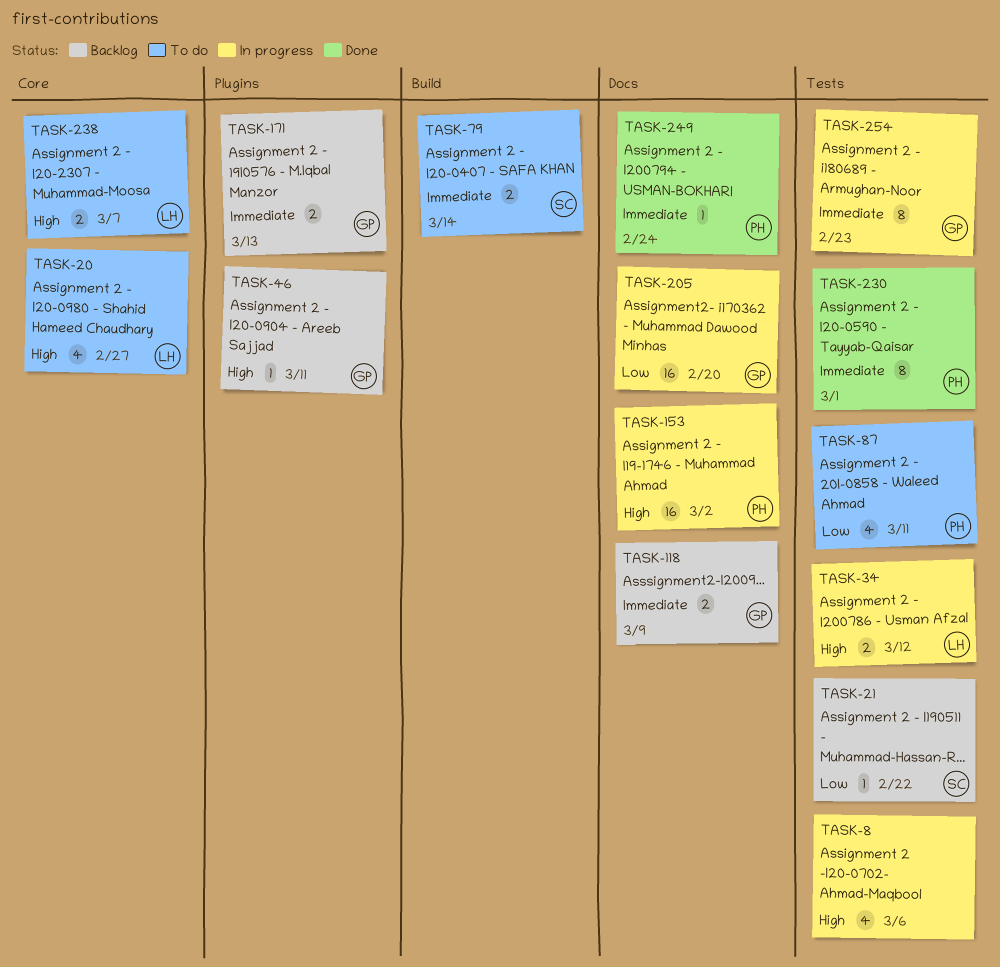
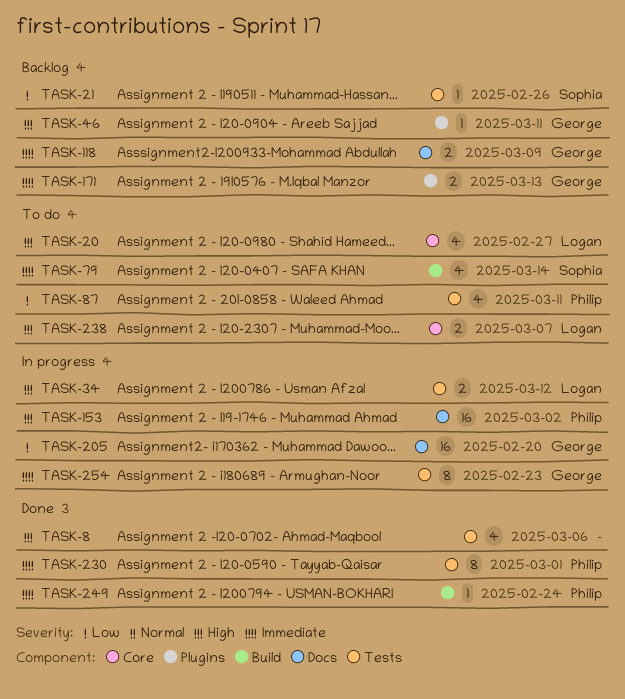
TASK-8, status: In progress -> Done
TASK-21, due: Feb 22 -> Feb 26
TASK-79, estimate: 2 -> 4
TASK-249, label: Docs -> Build

